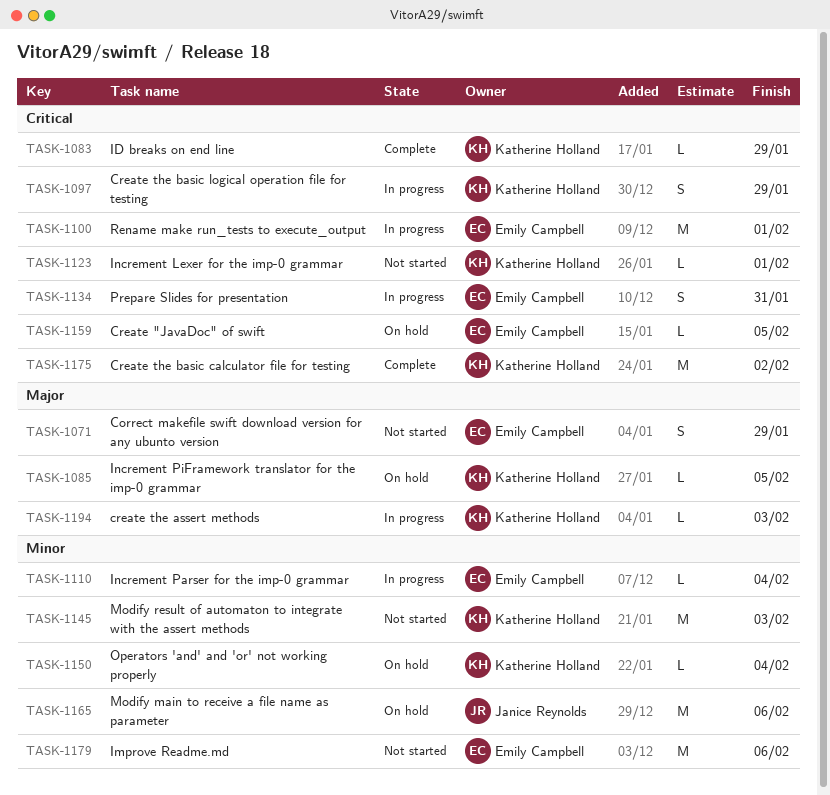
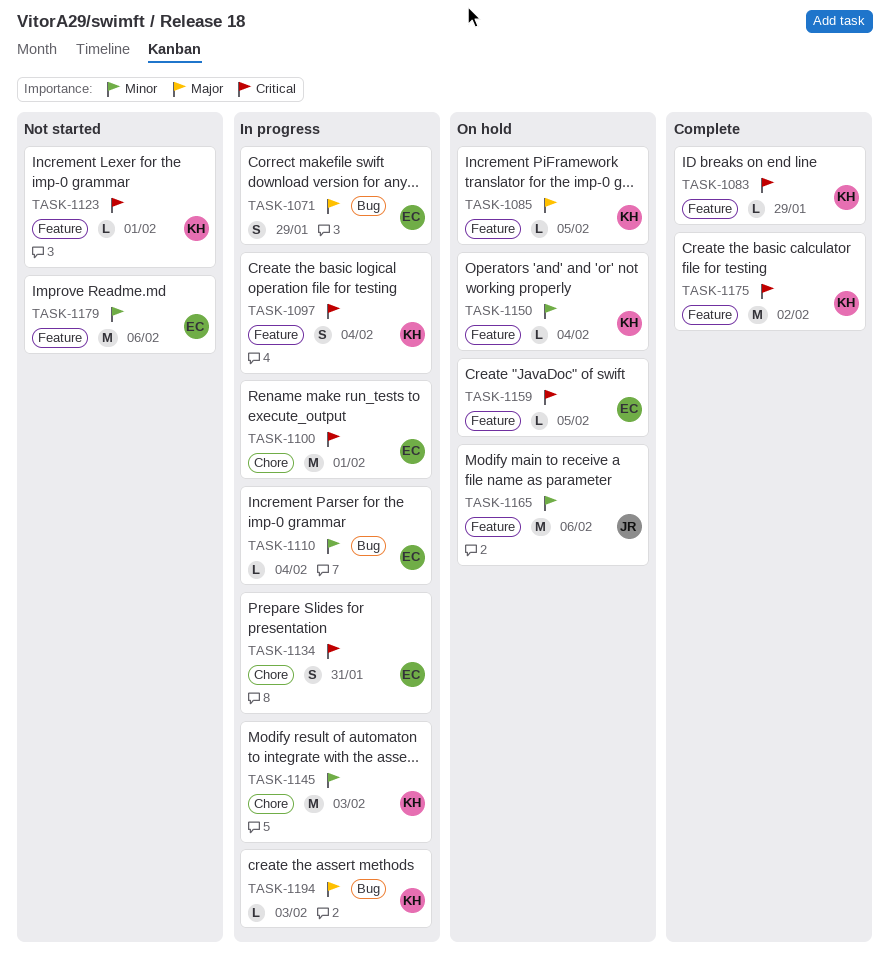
TASK-1071, status: Not started -> In progress
TASK-1097, due: Jan 29 -> Feb 4
TASK-1145, status: Not started -> In progress

